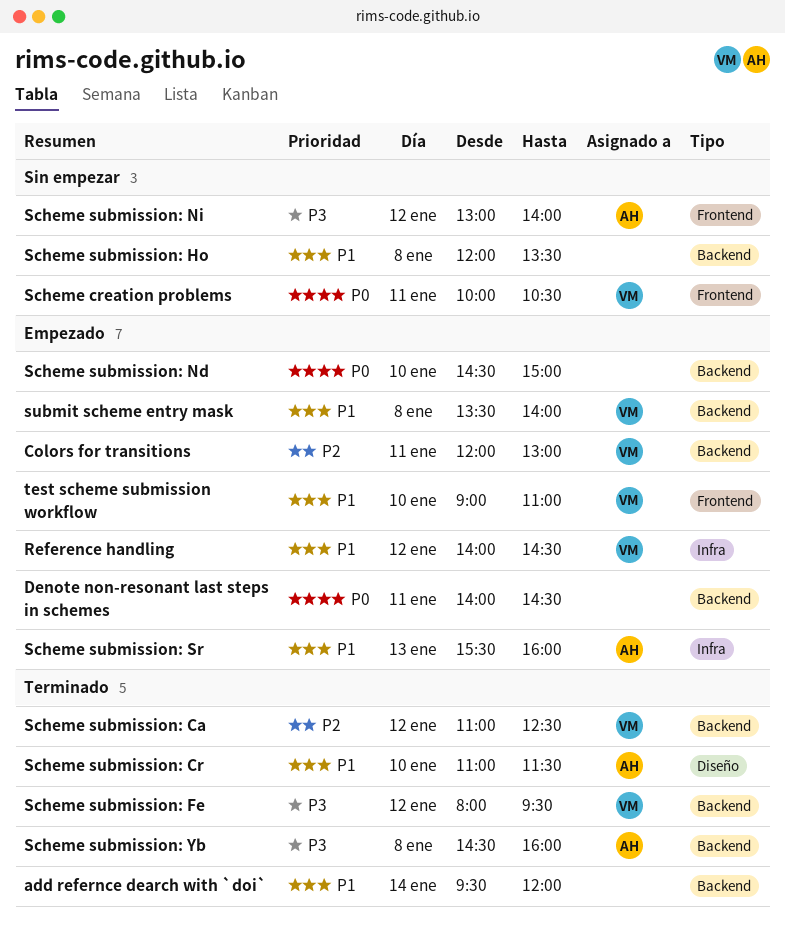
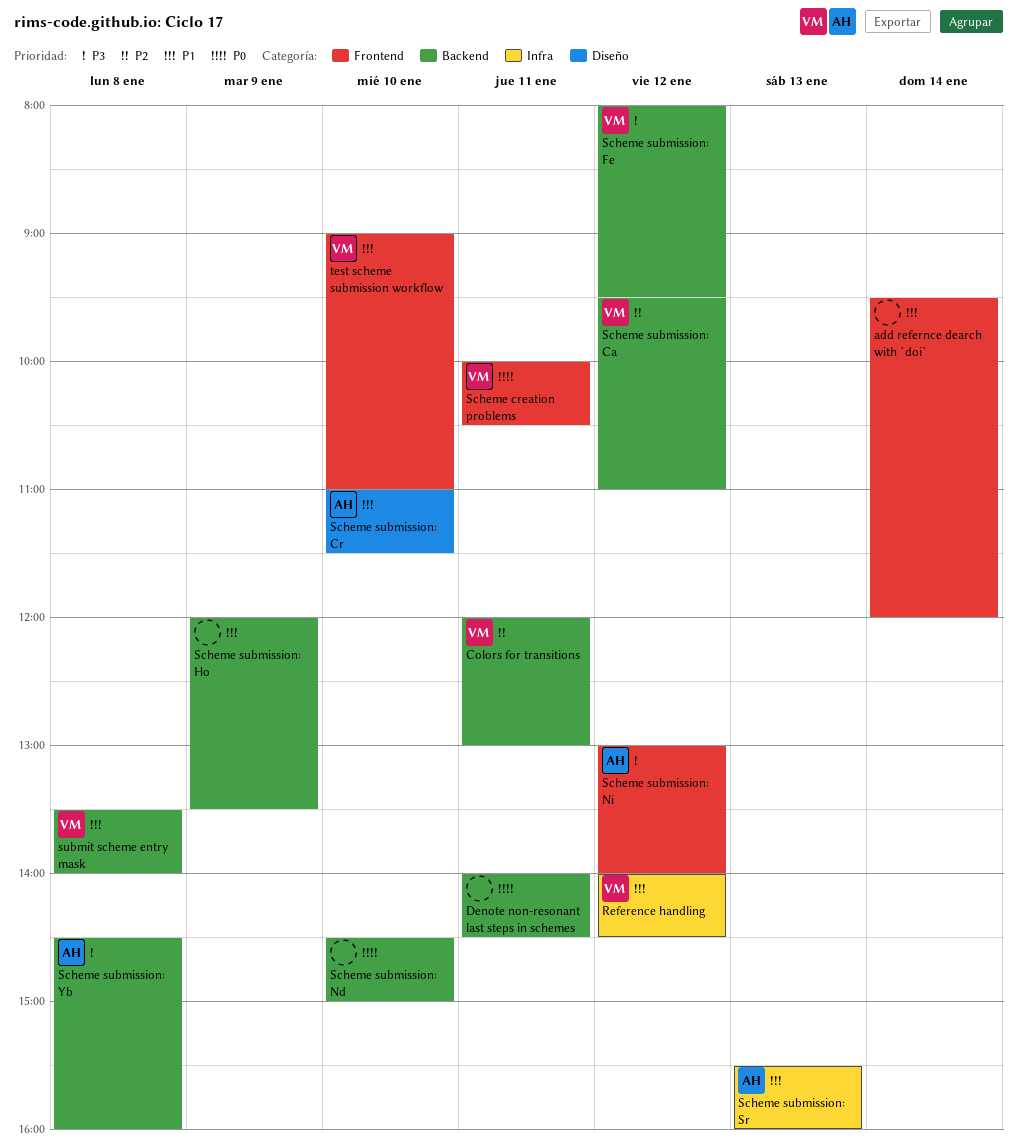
add refernce dearch with `doi`, label: Backend -> Frontend
Scheme submission: Ca, begins: 11:00 -> 09:30
Scheme submission: Ca, ends: 12:30 -> 11:00
Scheme submission: Ho, day: Jan 8 -> Jan 9

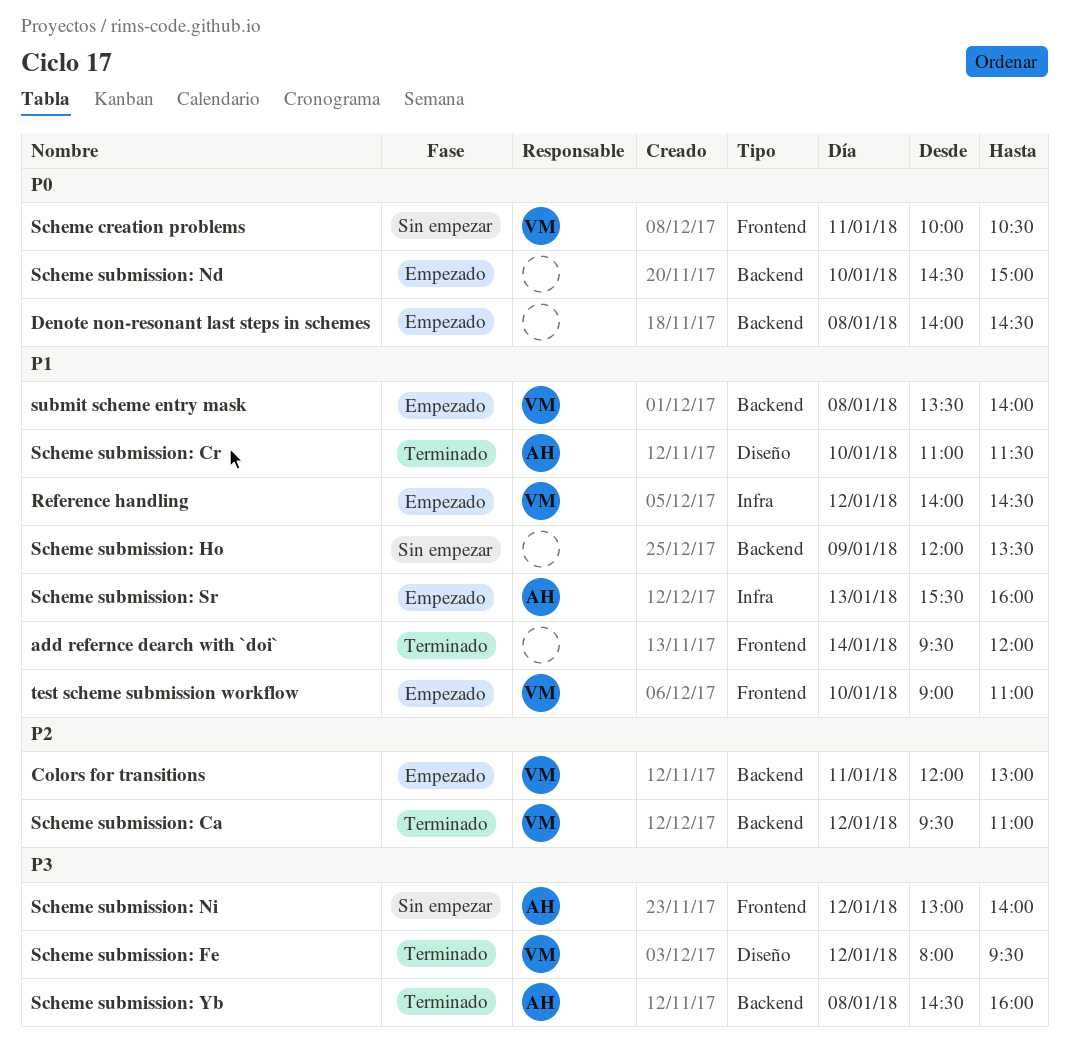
Denote non-resonant last steps in schemes, day: Jan 11 -> Jan 8
Scheme submission: Fe, label: Backend -> Diseño

